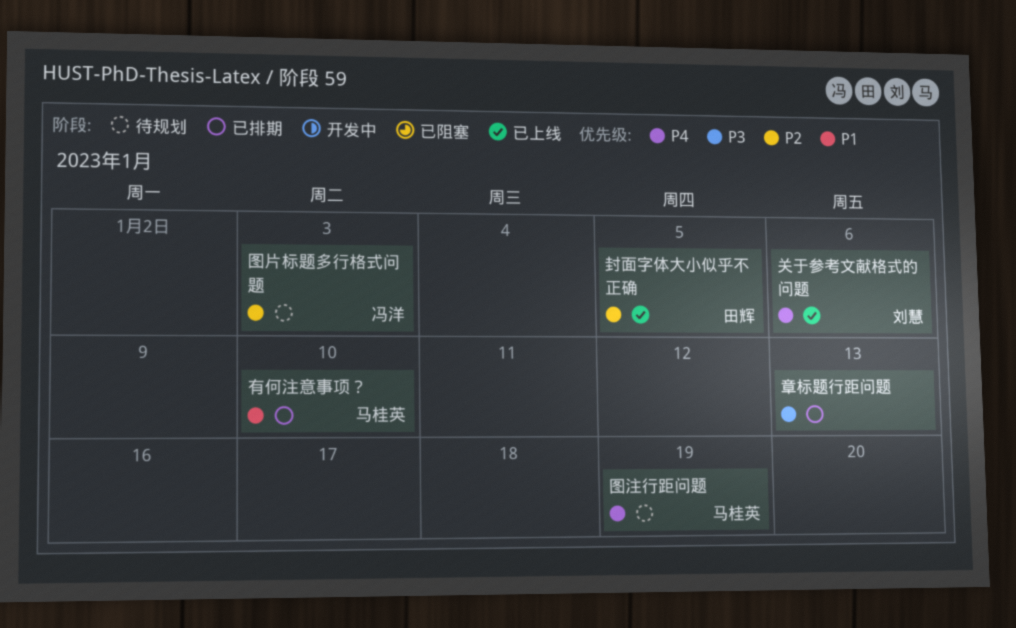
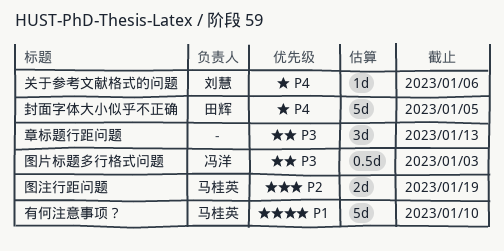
图注行距问题, priority: P4 -> P2
图片标题多行格式问题, priority: P2 -> P3
封面字体大小似乎不正确, priority: P2 -> P4

